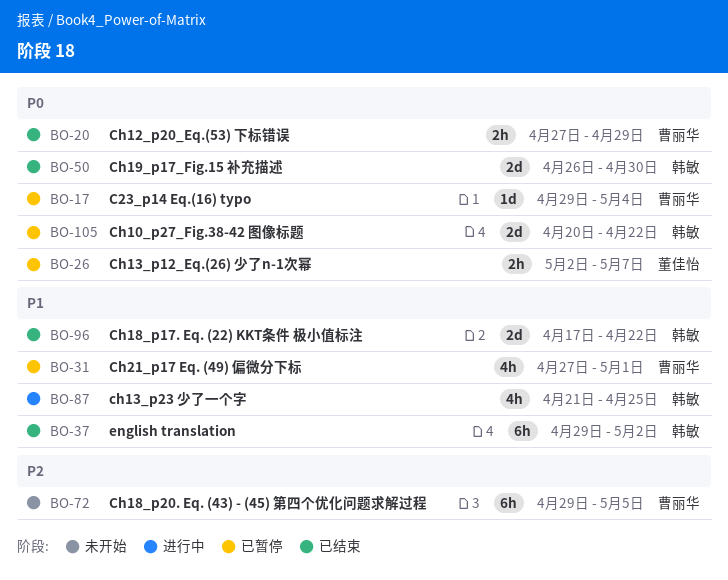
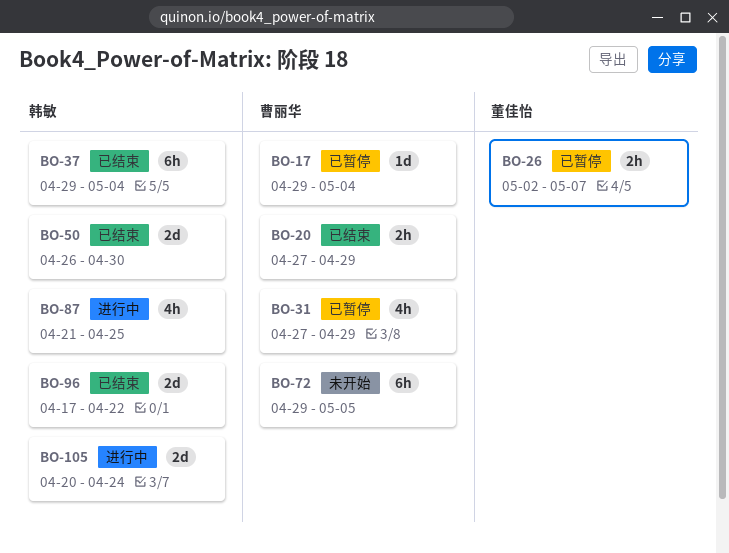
BO-31, due: May 1 -> Apr 29
BO-37, due: May 2 -> May 4
BO-105, status: 已暂停 -> 进行中
BO-105, due: Apr 22 -> Apr 24

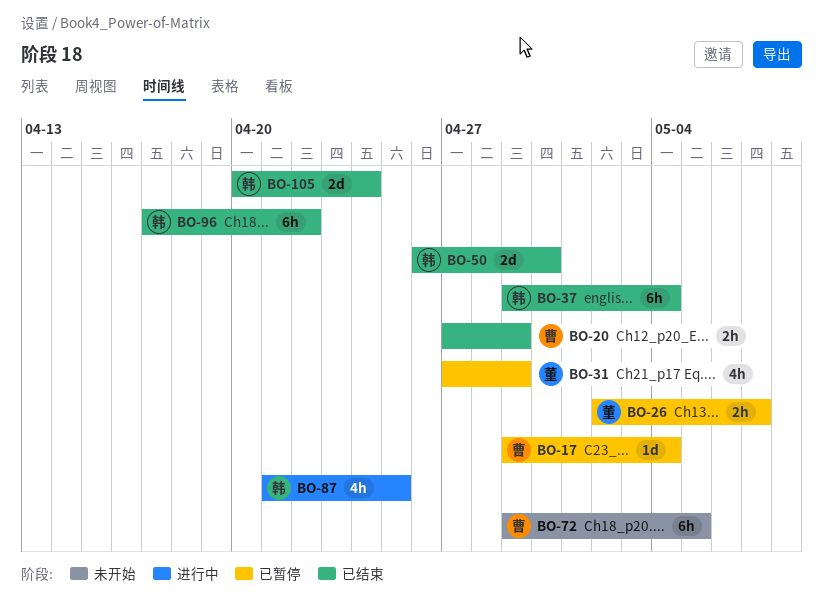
BO-31, owner: 曹丽华 -> 董佳怡
BO-96, estimate: 2d -> 6h
BO-105, status: 进行中 -> 已结束

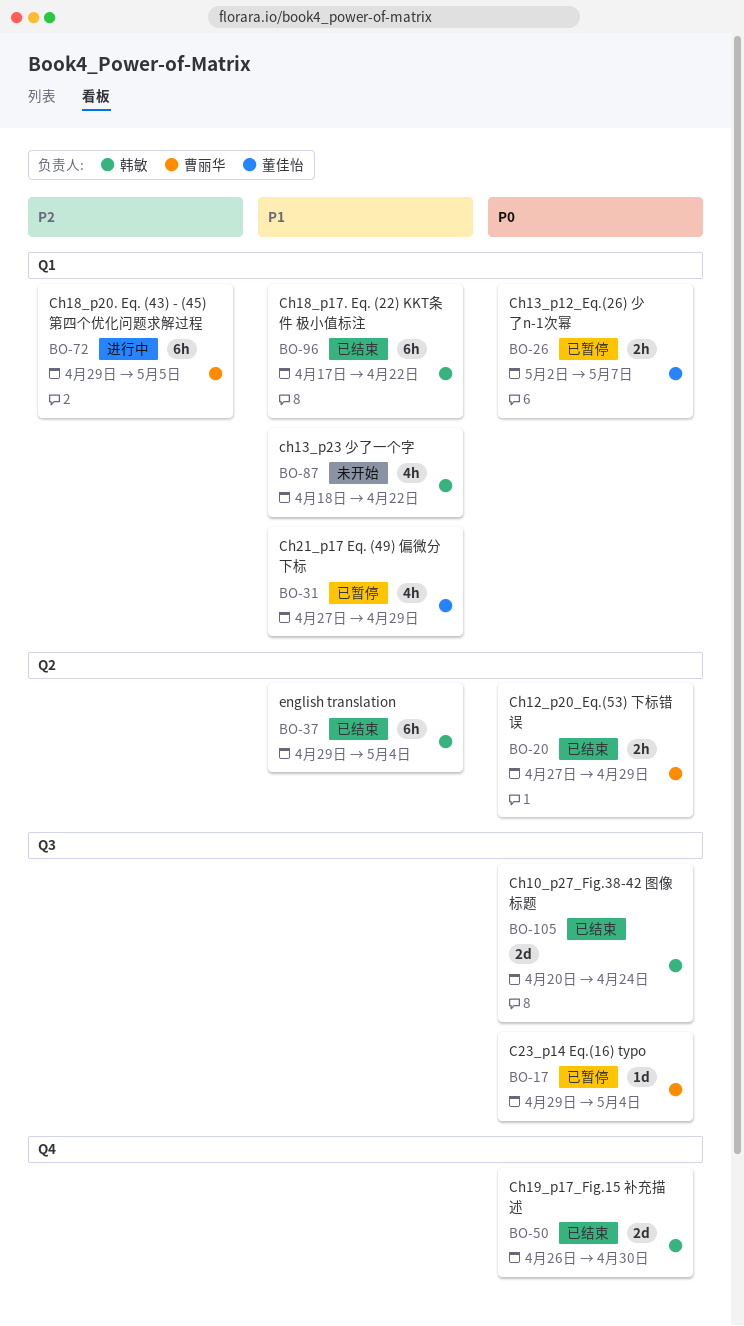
BO-72, status: 未开始 -> 进行中
BO-87, status: 进行中 -> 未开始
BO-87, start: Apr 21 -> Apr 18
BO-87, due: Apr 25 -> Apr 22

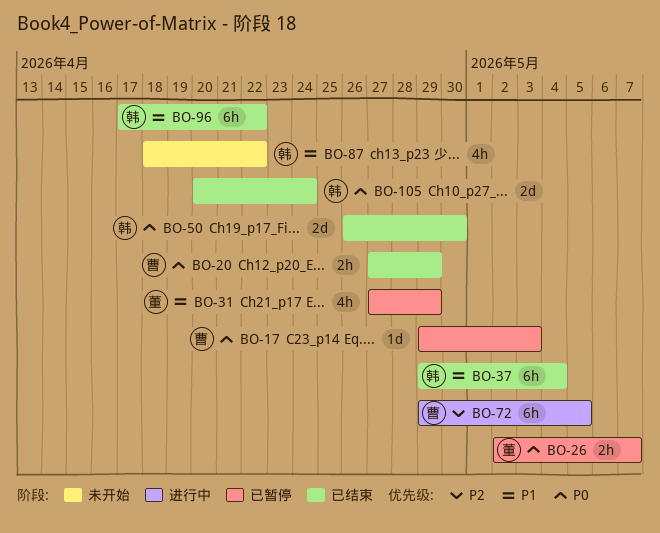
BO-17, due: May 4 -> May 3

